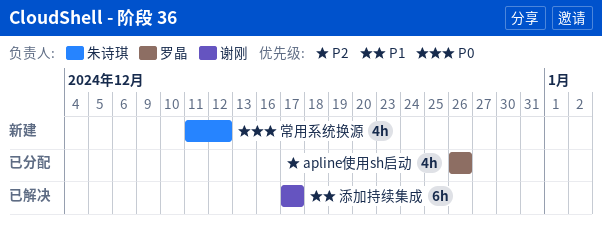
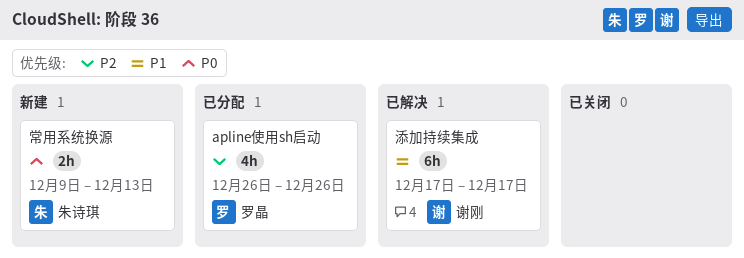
常用系统换源, estimate: 4h -> 2h
常用系统换源, start: Dec 11 -> Dec 9
常用系统换源, due: Dec 12 -> Dec 13

